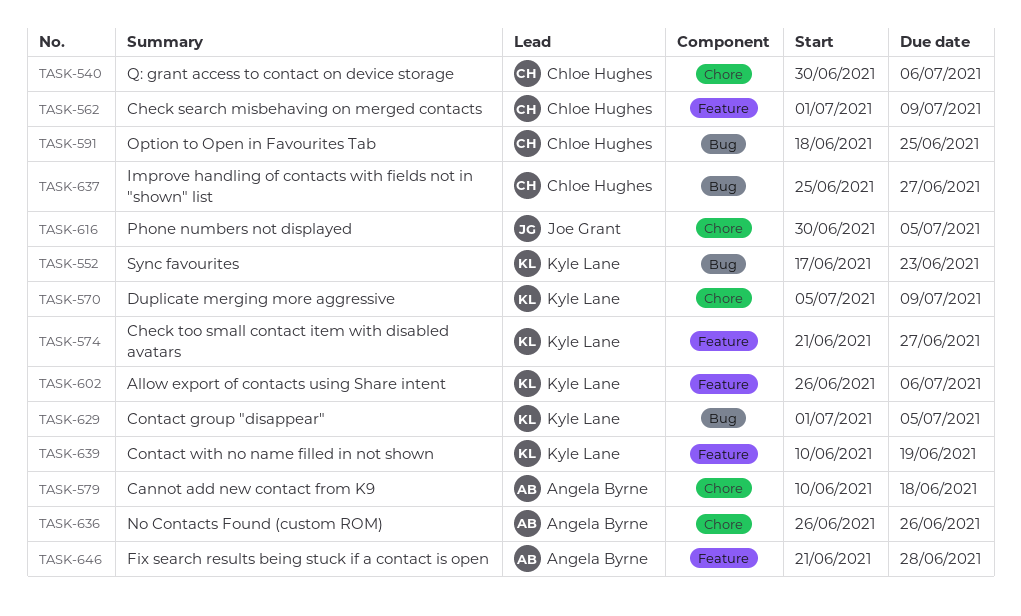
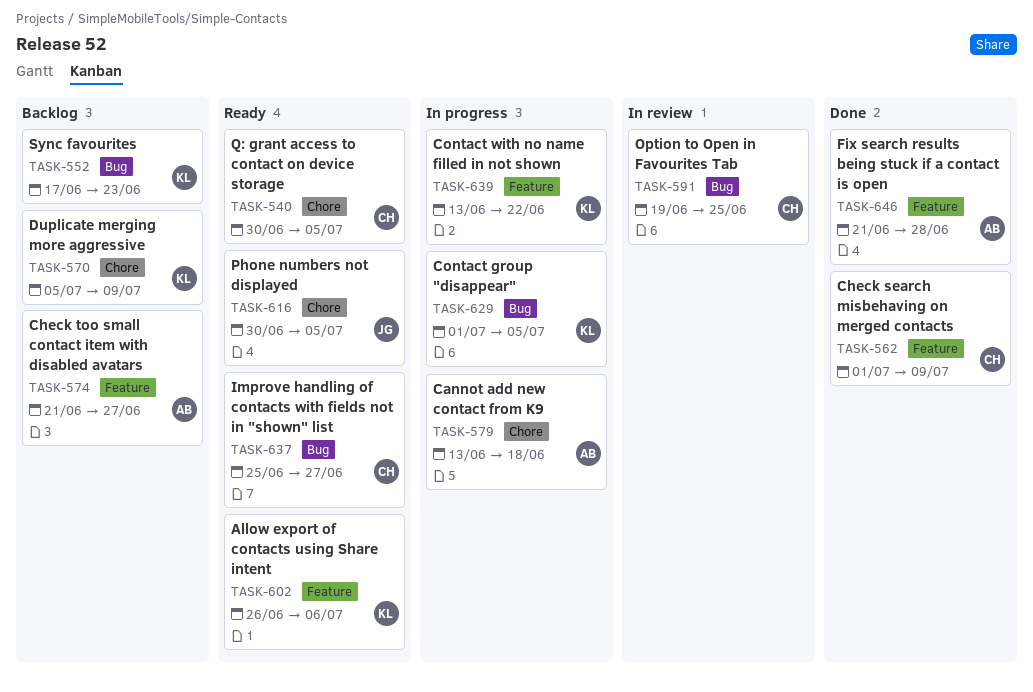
TASK-540, due: Jul 6 -> Jul 5
TASK-574, owner: Kyle Lane -> Angela Byrne
TASK-579, start: Jun 10 -> Jun 13
TASK-591, start: Jun 18 -> Jun 19
TASK-636: present -> none
TASK-639, start: Jun 10 -> Jun 13
TASK-639, due: Jun 19 -> Jun 22

